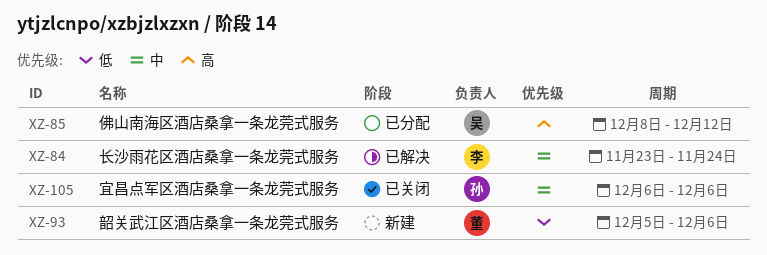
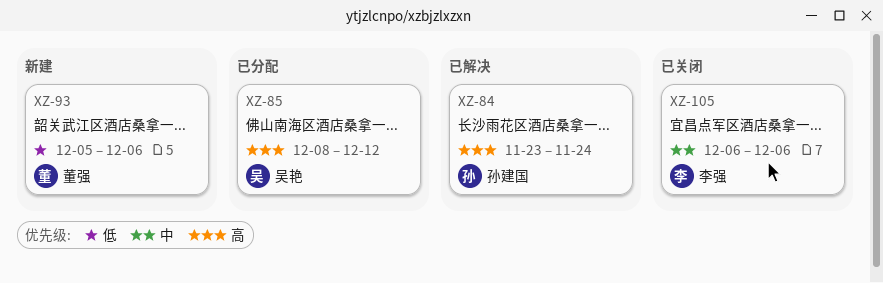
XZ-84, owner: 李强 -> 孙建国
XZ-84, priority: 中 -> 高
XZ-105, owner: 孙建国 -> 李强

